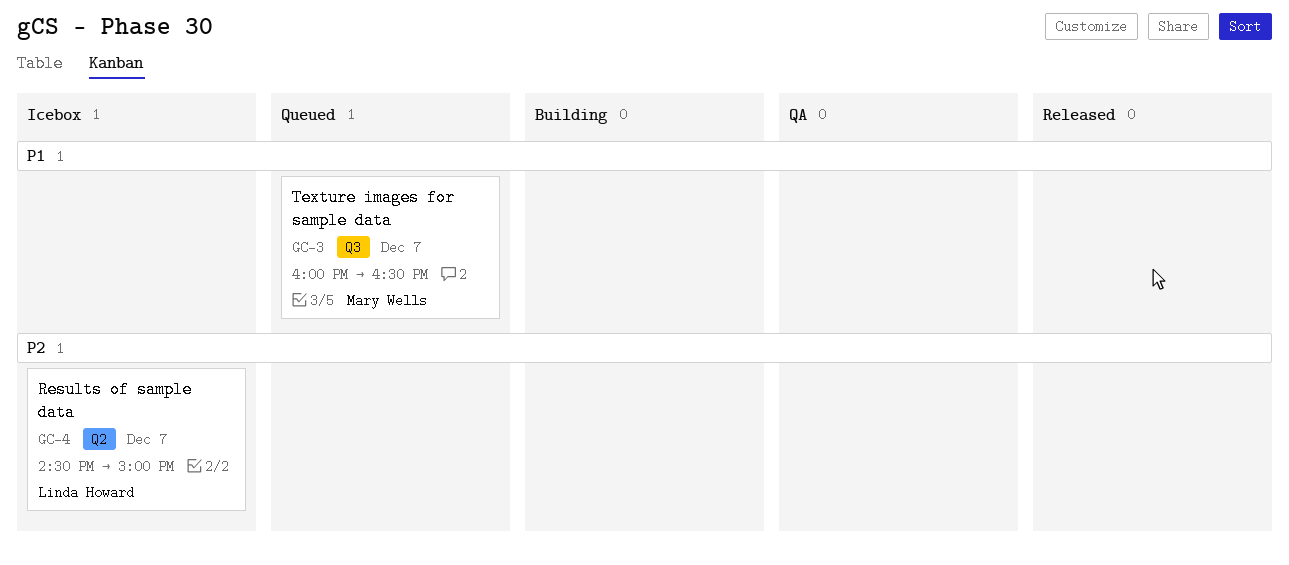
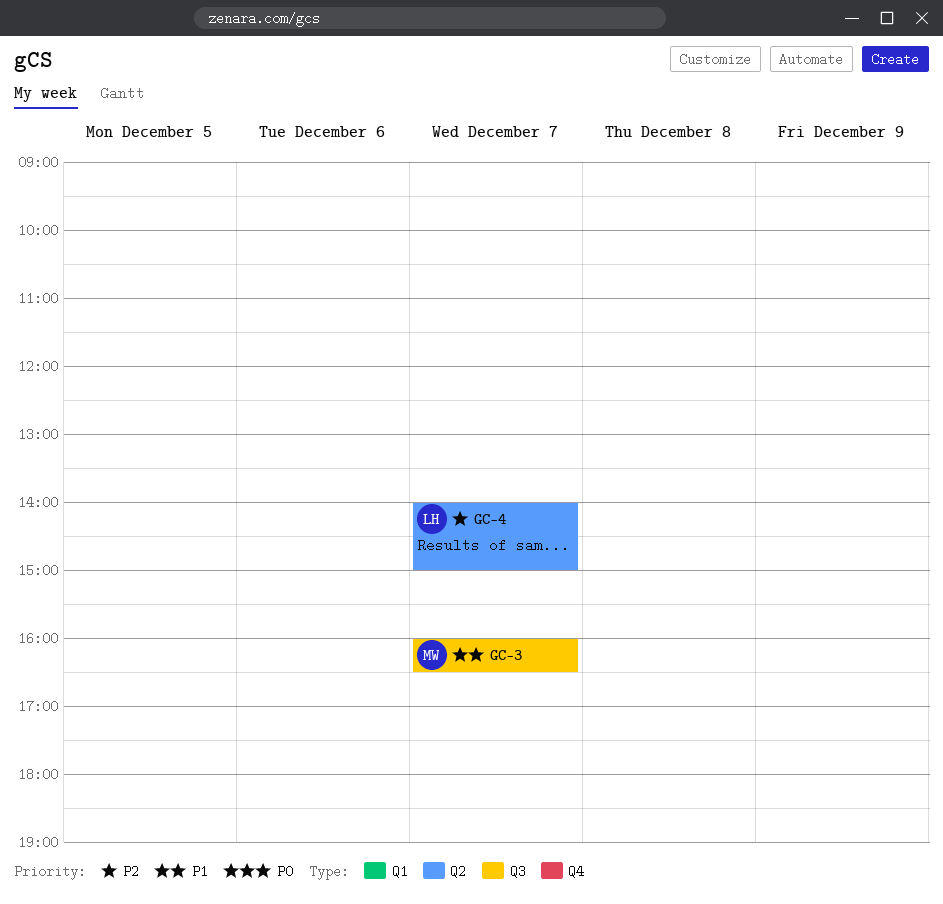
GC-4, begins: 14:30 -> 14:00

